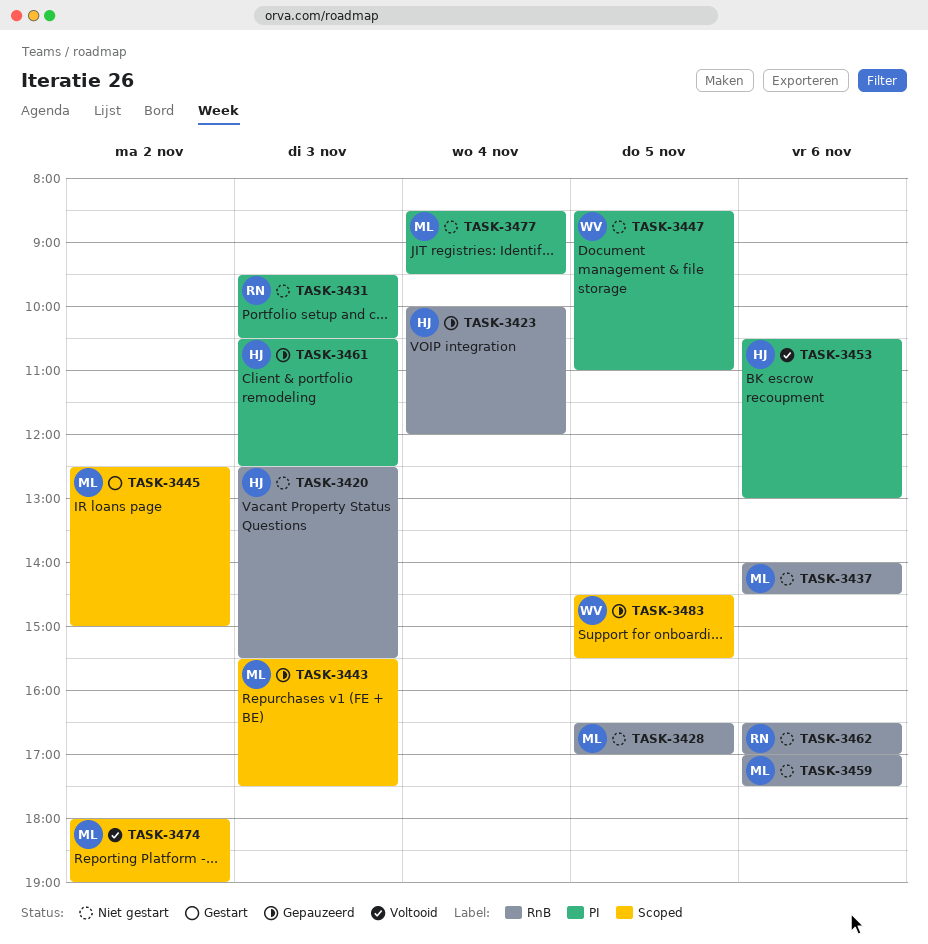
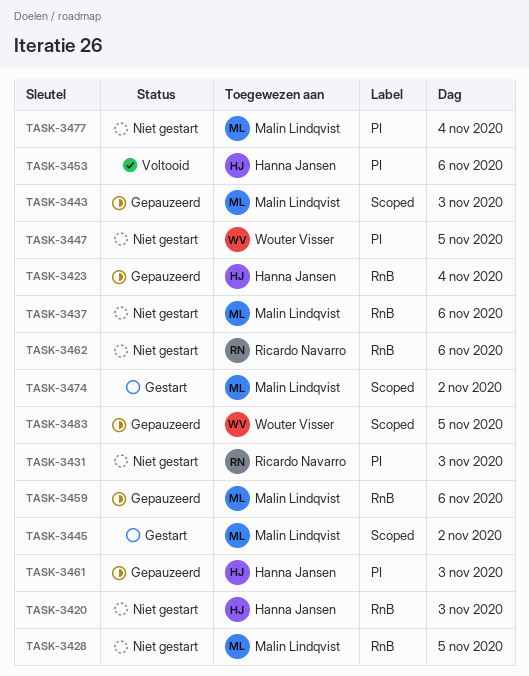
TASK-3459, status: Niet gestart -> Gepauzeerd
TASK-3474, status: Voltooid -> Gestart

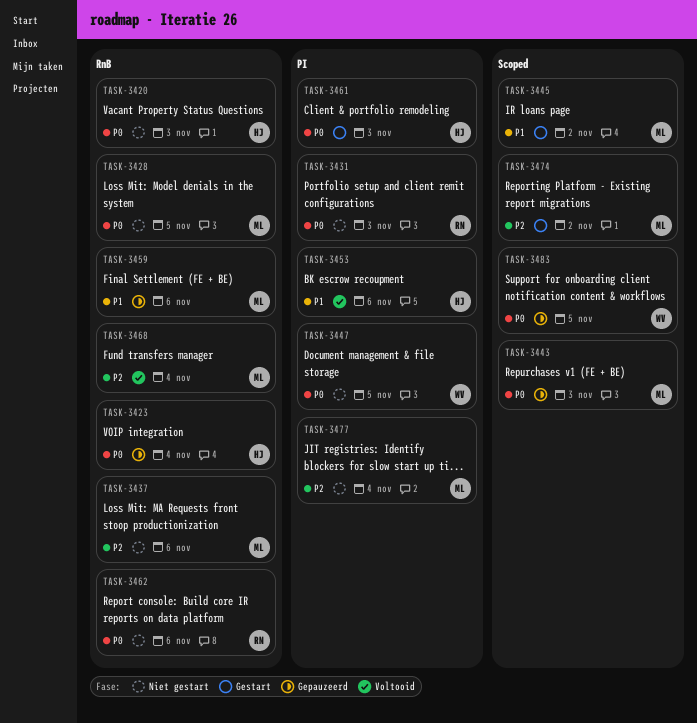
TASK-3461, status: Gepauzeerd -> Gestart
TASK-3468: none -> present

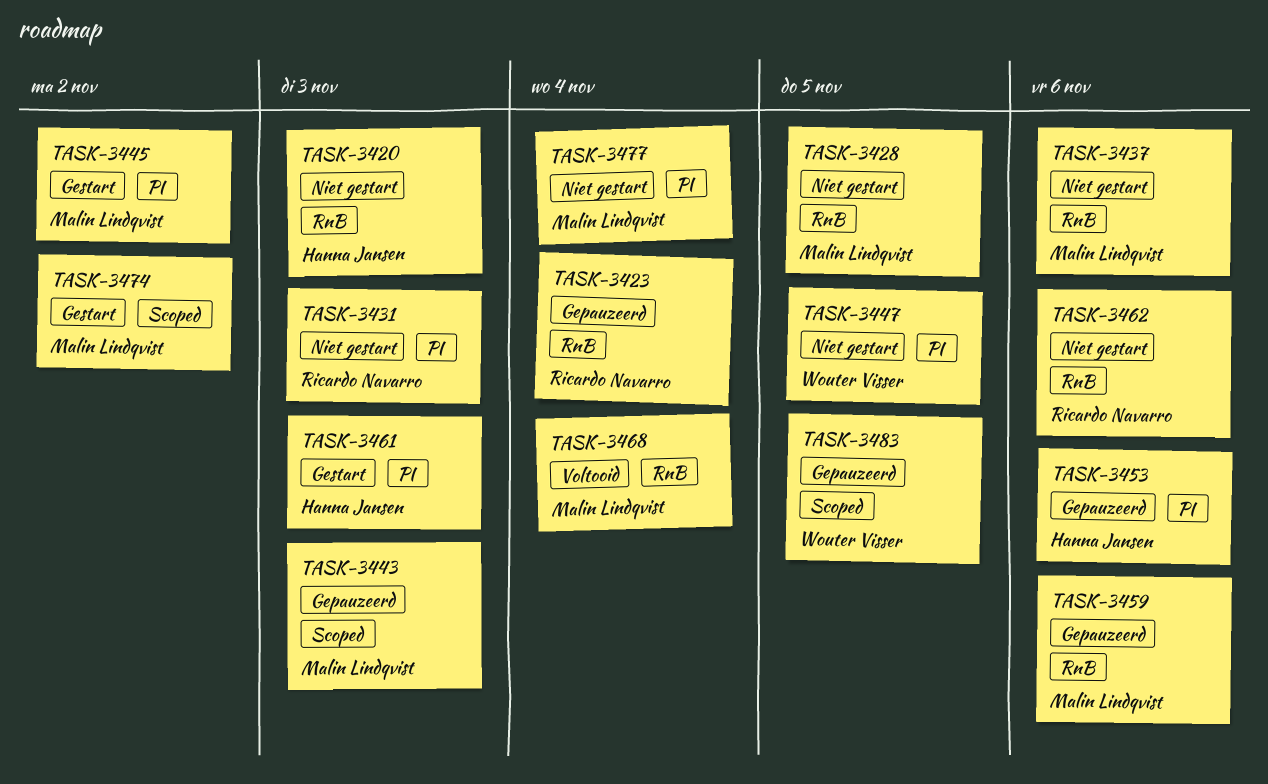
TASK-3423, owner: Hanna Jansen -> Ricardo Navarro
TASK-3445, label: Scoped -> PI
TASK-3453, status: Voltooid -> Gepauzeerd

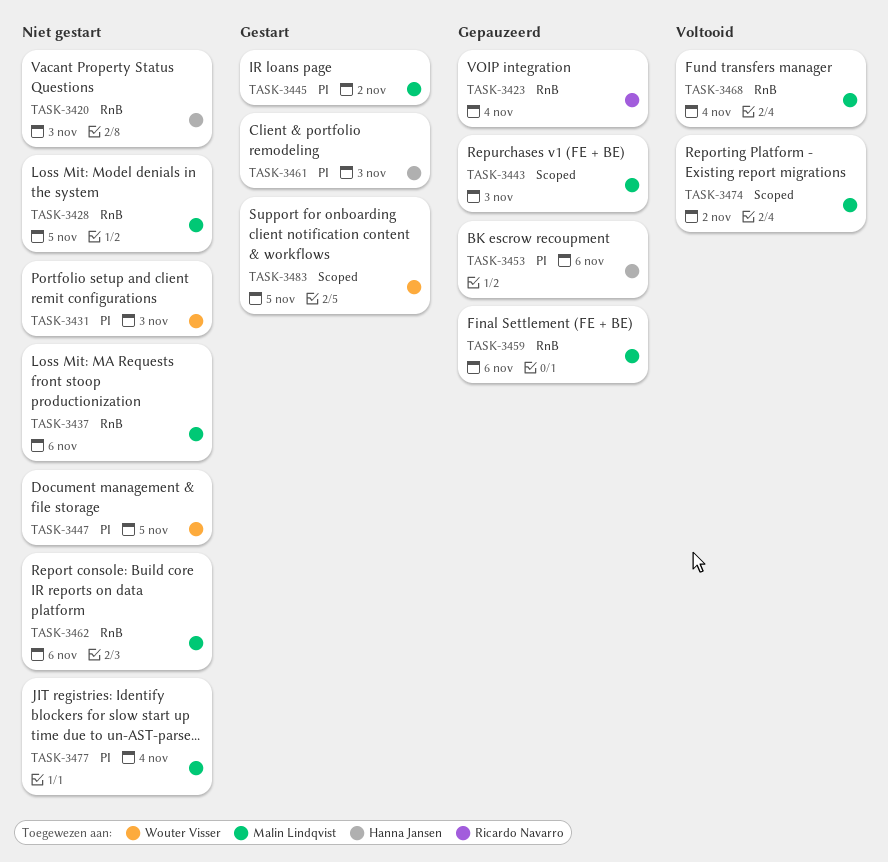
TASK-3431, owner: Ricardo Navarro -> Wouter Visser
TASK-3462, owner: Ricardo Navarro -> Malin Lindqvist
TASK-3474, status: Gestart -> Voltooid
TASK-3483, status: Gepauzeerd -> Gestart

